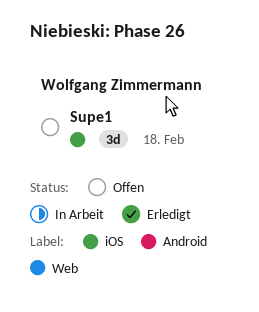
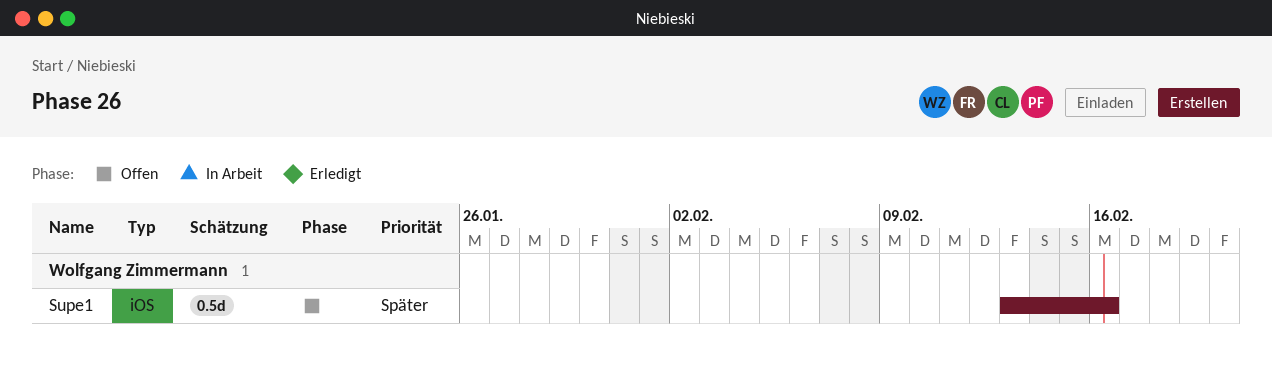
Supe1, estimate: 3d -> 0.5d
Supe1, due: Feb 18 -> Feb 16

